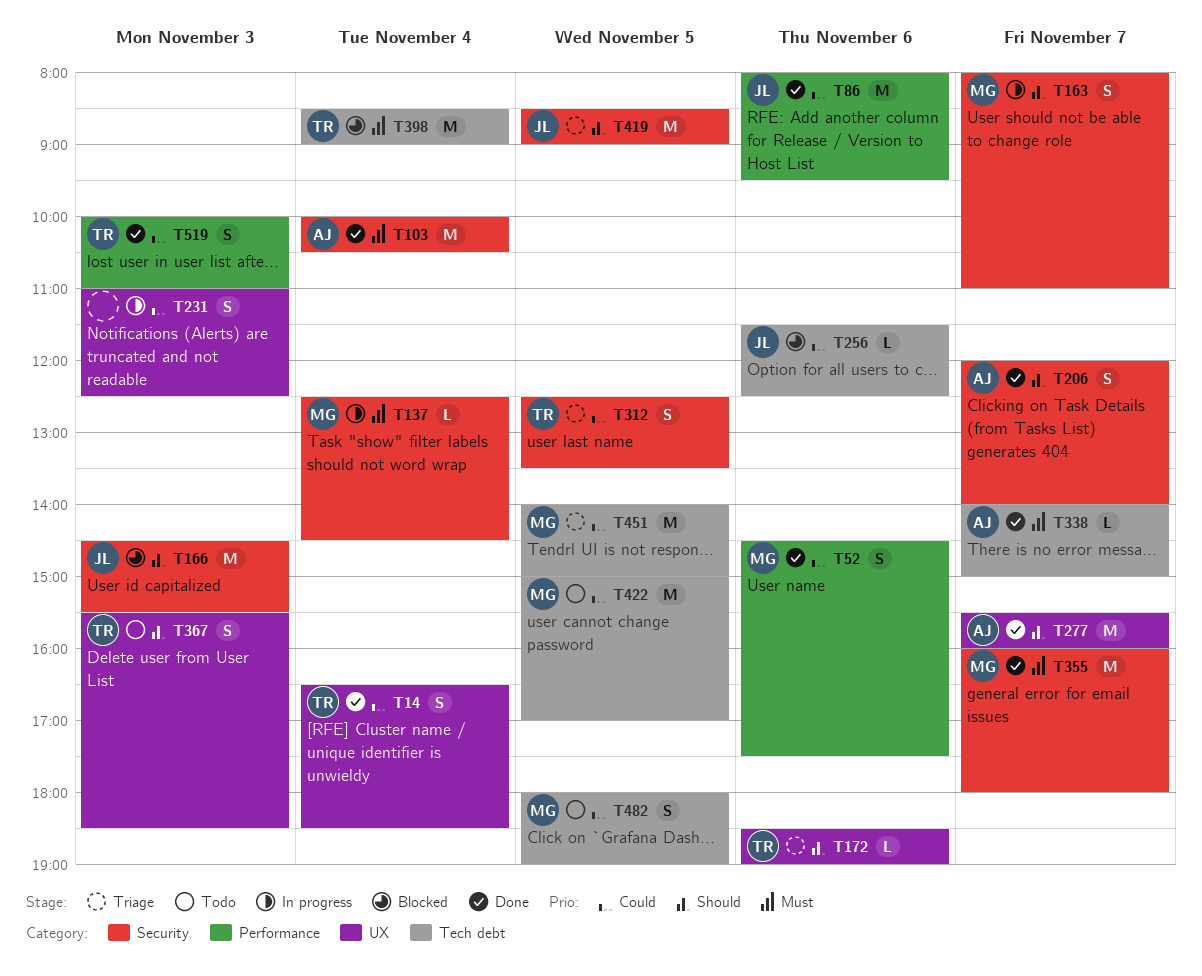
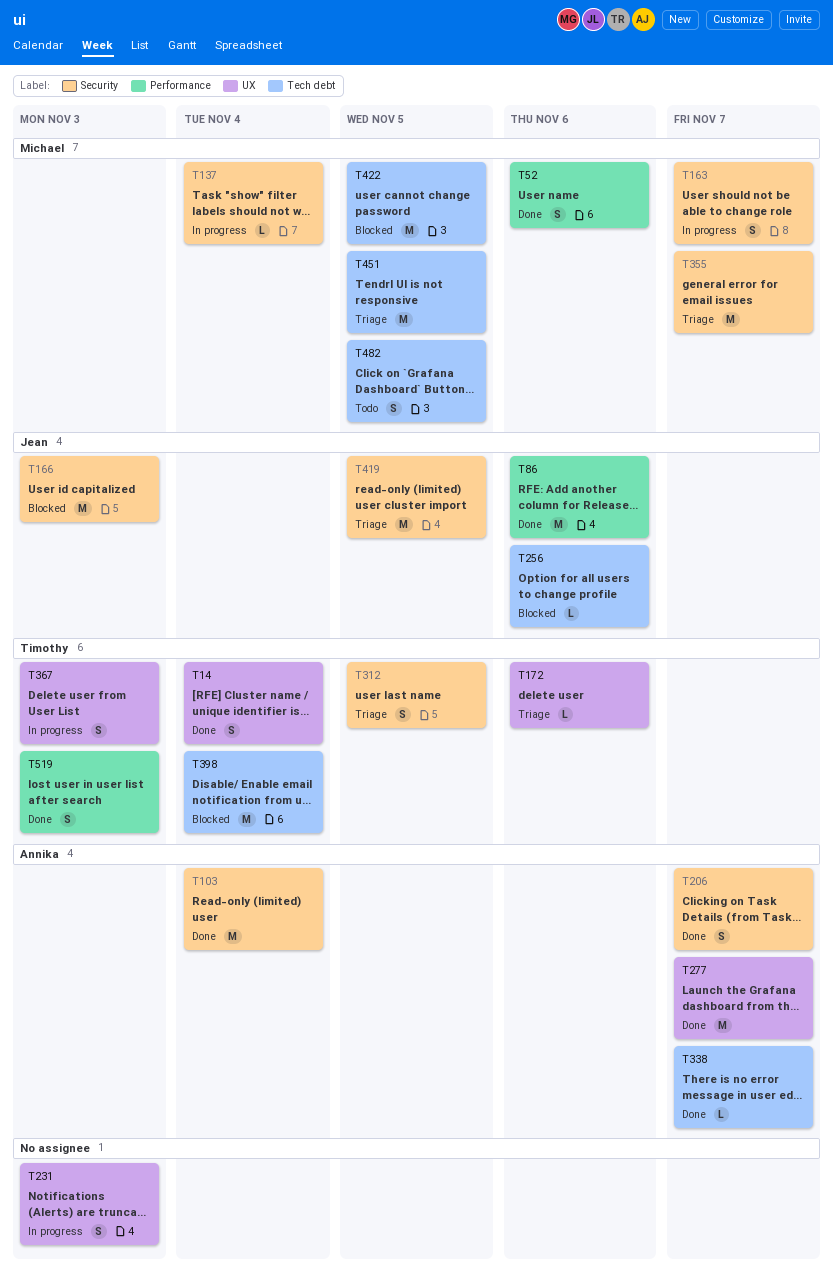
T355, status: Done -> Triage
T367, status: Todo -> In progress
T422, status: Todo -> Blocked

